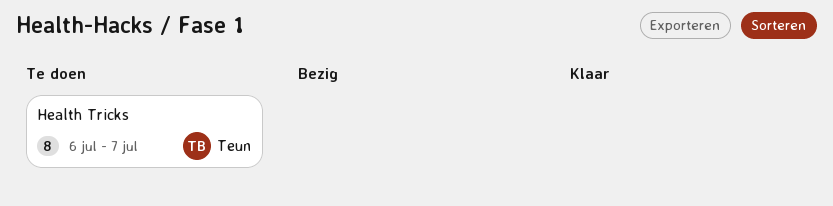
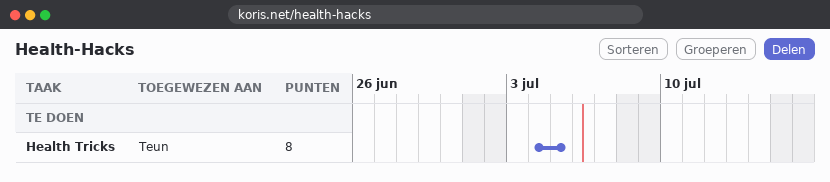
Health Tricks, start: Jul 6 -> Jul 4
Health Tricks, due: Jul 7 -> Jul 5

